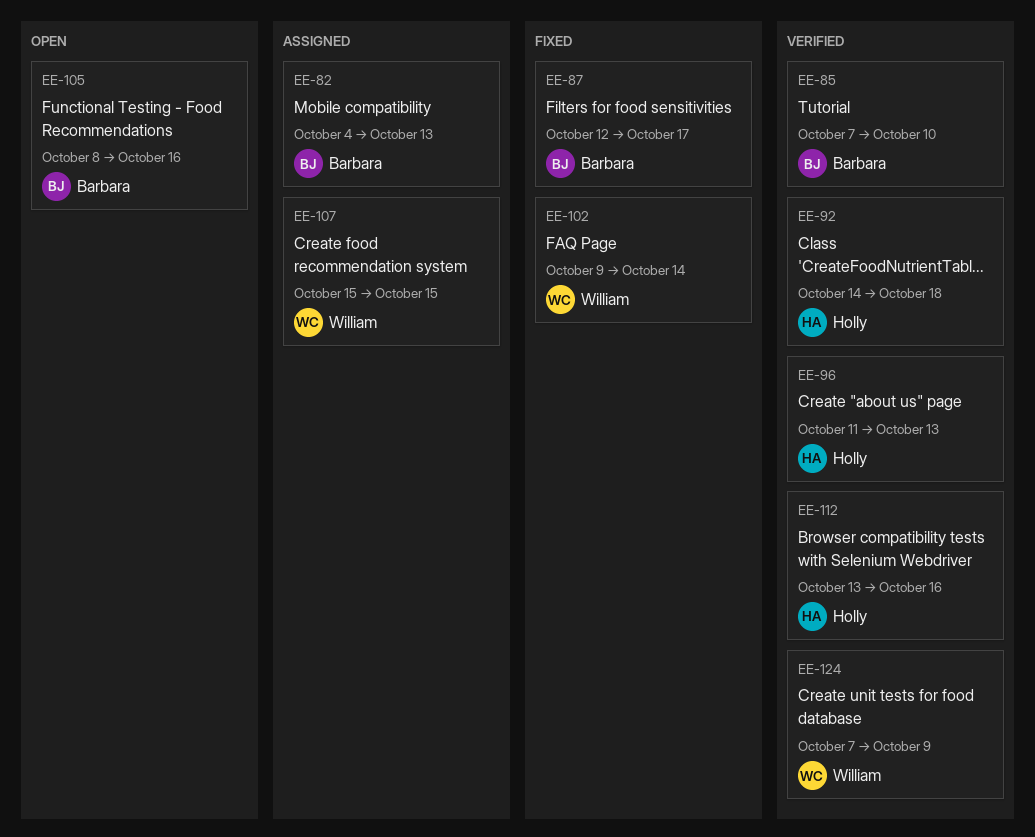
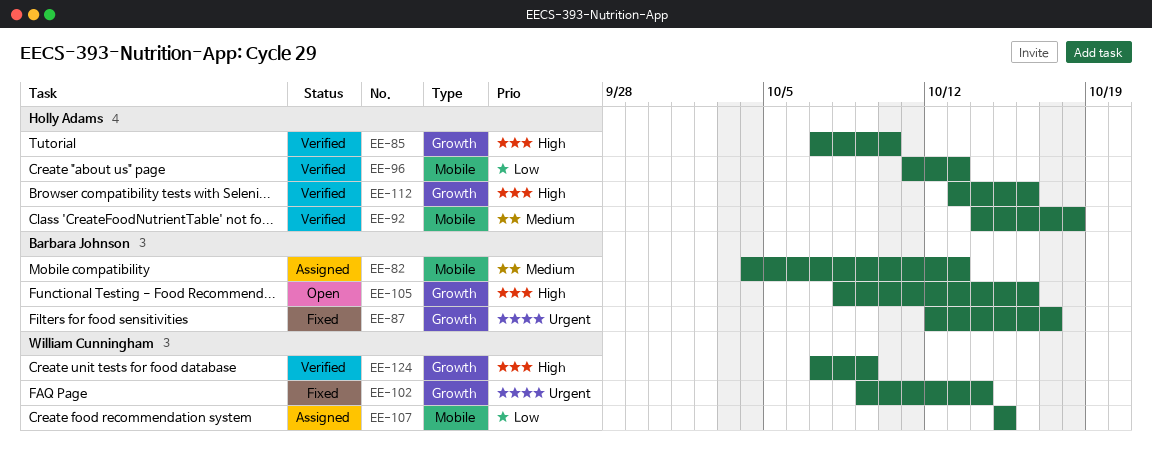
EE-85, owner: Barbara Johnson -> Holly Adams

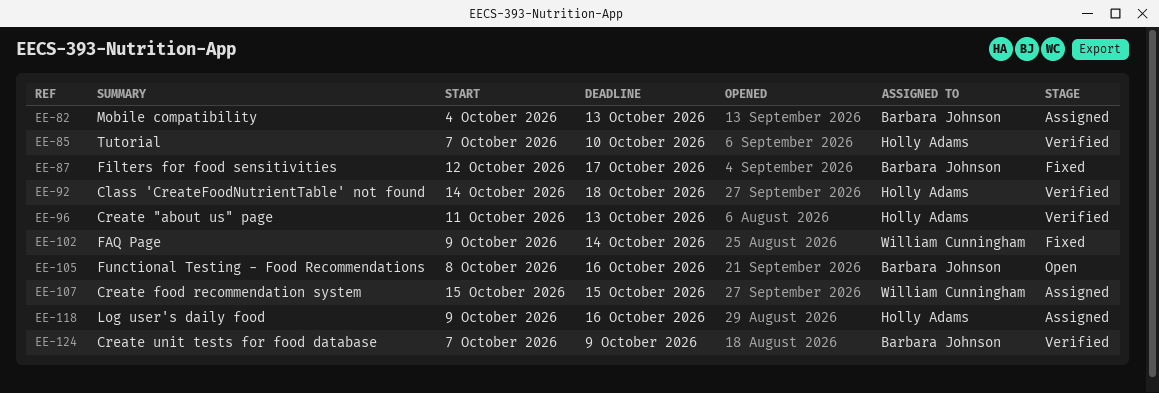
EE-112: present -> none
EE-118: none -> present
EE-124, owner: William Cunningham -> Barbara Johnson

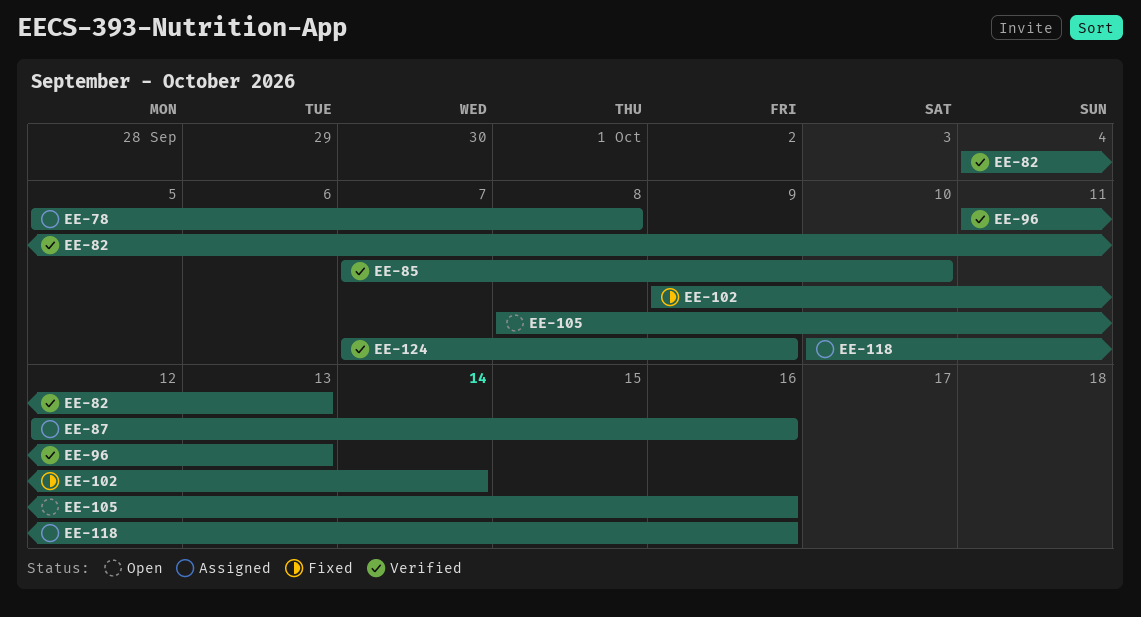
EE-78: none -> present
EE-82, status: Assigned -> Verified
EE-87, status: Fixed -> Assigned
EE-87, due: Oct 17 -> Oct 16
EE-92: present -> none
EE-107: present -> none
EE-118, start: Oct 9 -> Oct 10

